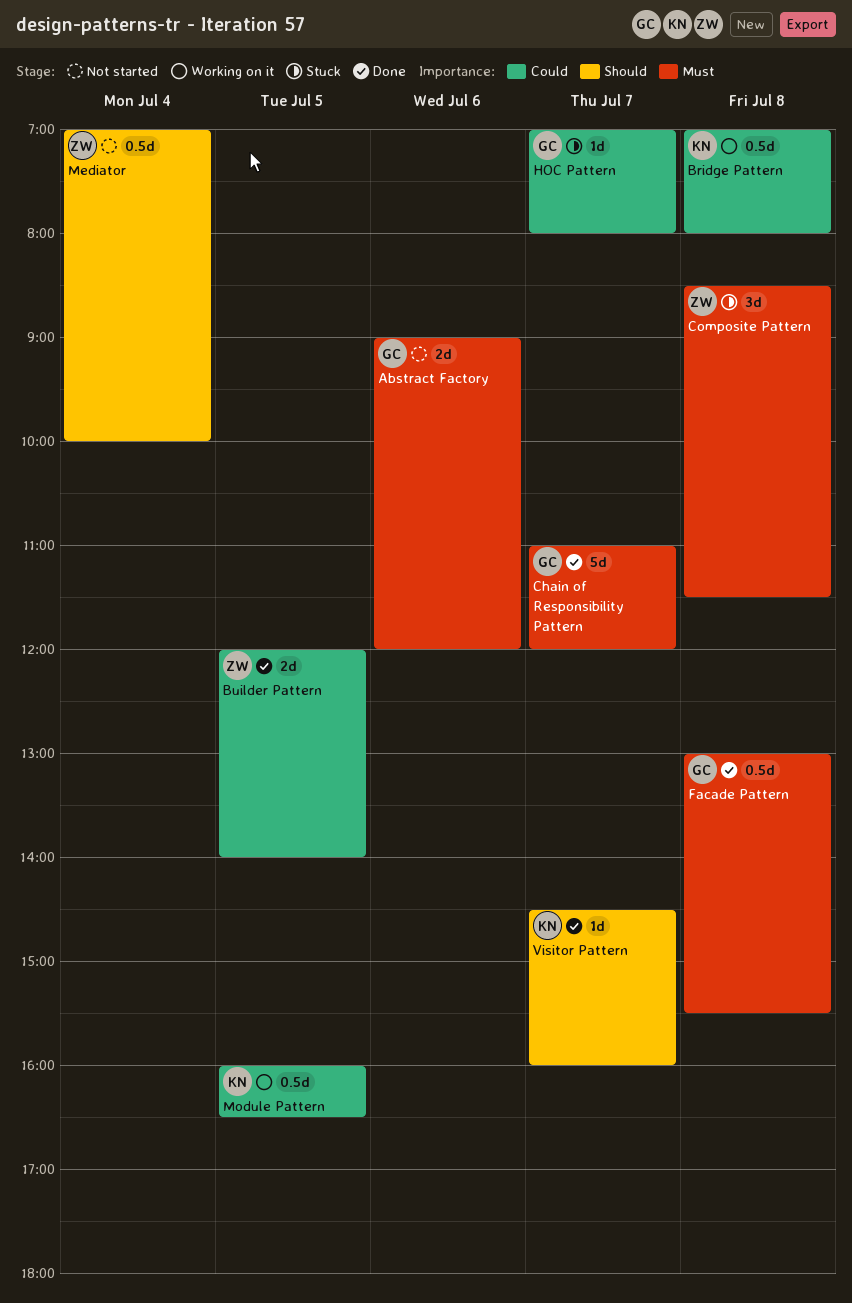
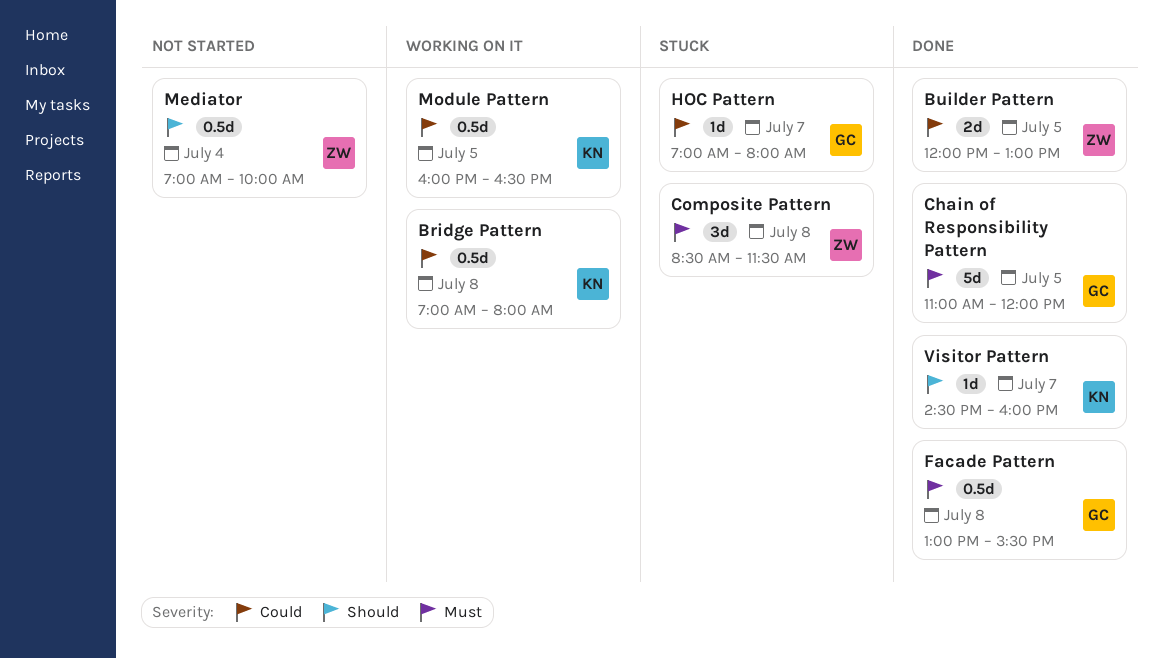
Abstract Factory: present -> none
Builder Pattern, ends: 14:00 -> 13:00
Chain of Responsibility Pattern, day: Jul 7 -> Jul 5

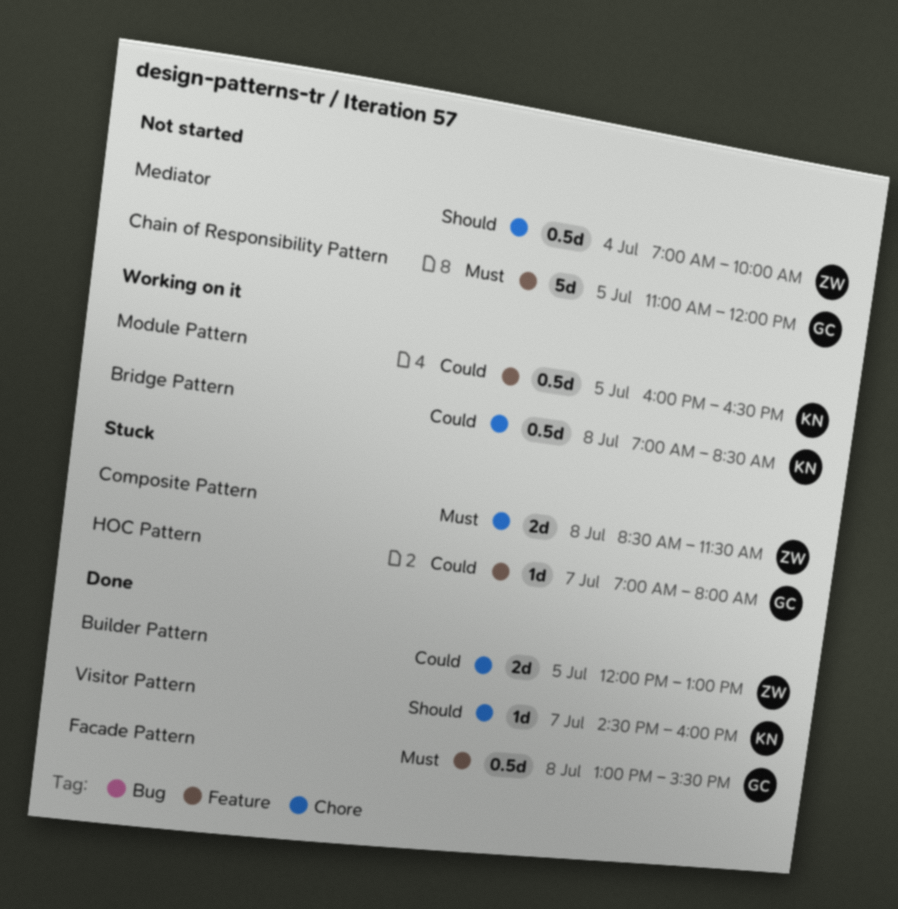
Bridge Pattern, ends: 08:00 -> 08:30
Chain of Responsibility Pattern, status: Done -> Not started
Composite Pattern, estimate: 3d -> 2d

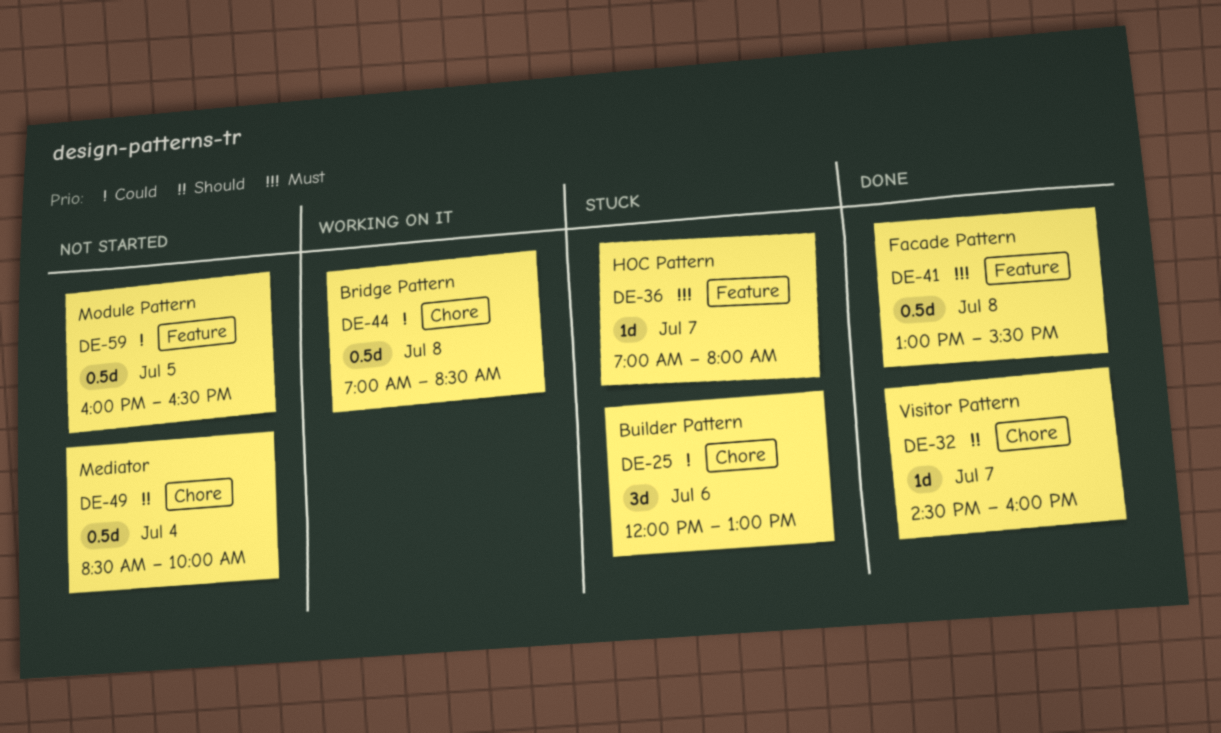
Builder Pattern, status: Done -> Stuck
Builder Pattern, estimate: 2d -> 3d
Builder Pattern, day: Jul 5 -> Jul 6
Chain of Responsibility Pattern: present -> none
Composite Pattern: present -> none
HOC Pattern, priority: Could -> Must
Mediator, begins: 07:00 -> 08:30
Module Pattern, status: Working on it -> Not started

